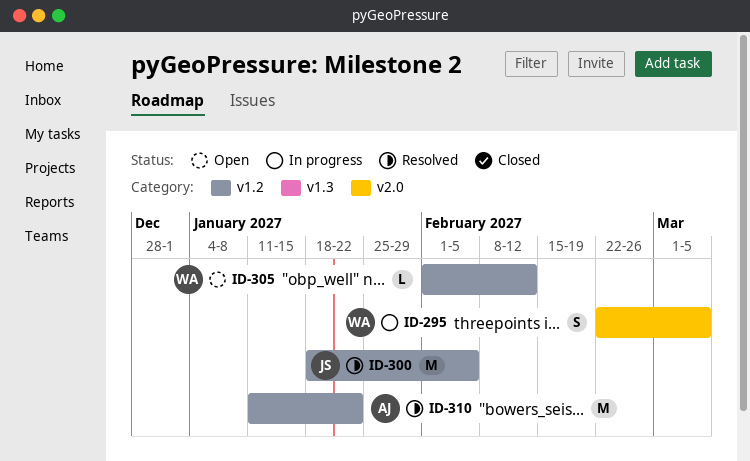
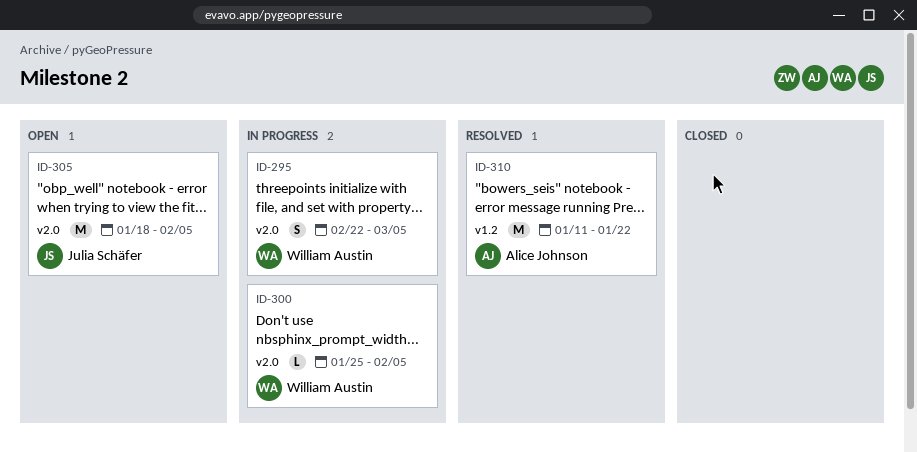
ID-300, status: Resolved -> In progress
ID-300, owner: Julia Schäfer -> William Austin
ID-300, label: v1.2 -> v2.0
ID-300, estimate: M -> L
ID-300, start: Jan 18 -> Jan 25
ID-305, owner: William Austin -> Julia Schäfer
ID-305, label: v1.2 -> v2.0
ID-305, estimate: L -> M
ID-305, start: Feb 1 -> Jan 18
ID-305, due: Feb 12 -> Feb 5

